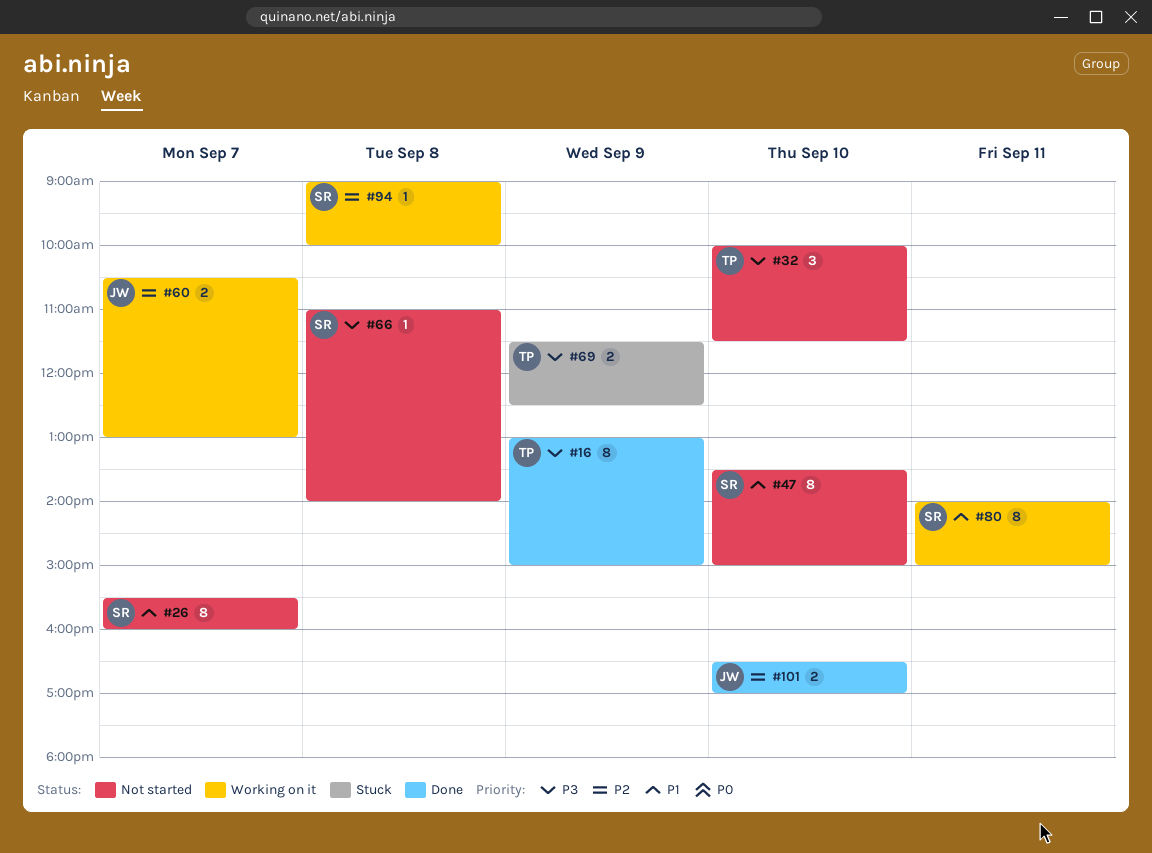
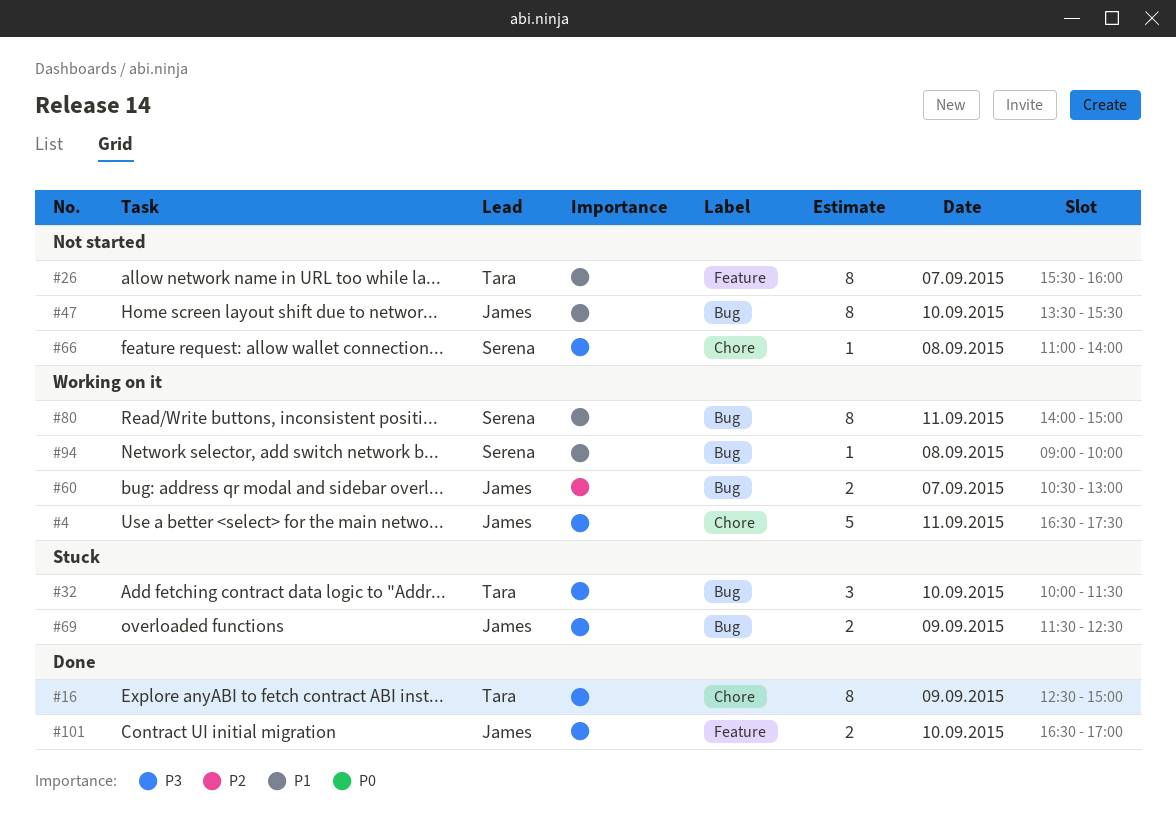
#4: none -> present
#16, begins: 13:00 -> 12:30
#26, owner: Serena -> Tara
#32, status: Not started -> Stuck
#47, owner: Serena -> James
#47, ends: 15:00 -> 15:30
#69, owner: Tara -> James
#94, priority: P2 -> P1
#101, priority: P2 -> P3

